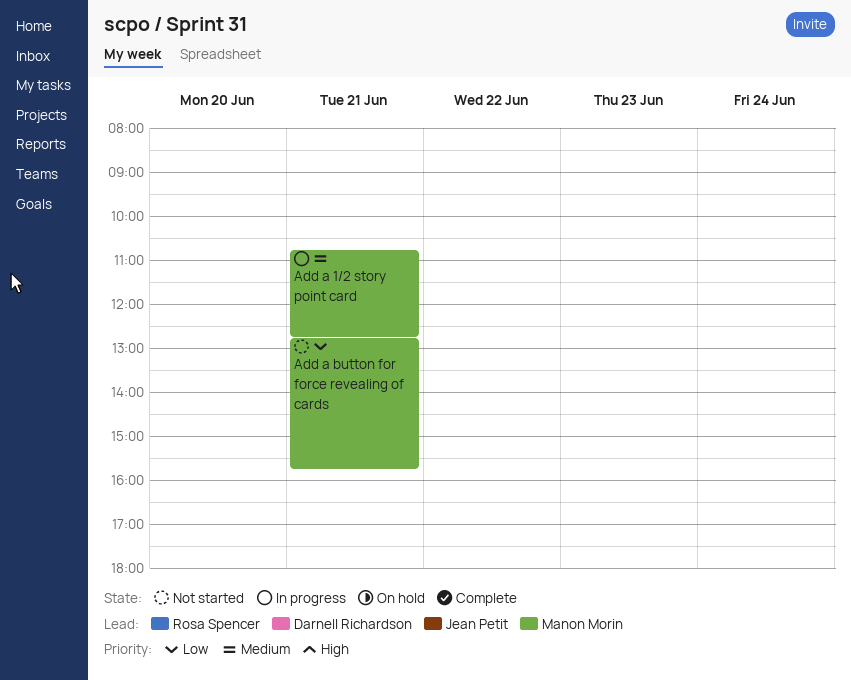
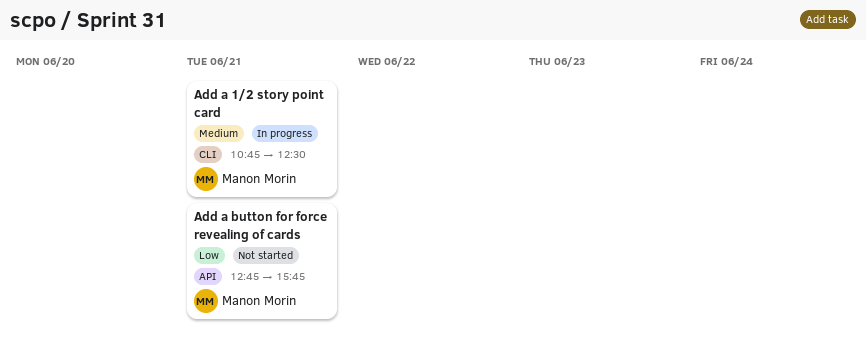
Add a 1/2 story point card, ends: 12:45 -> 12:30

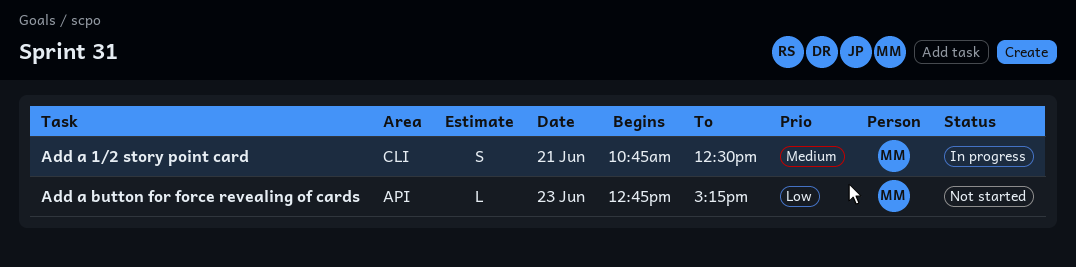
Add a button for force revealing of cards, day: Jun 21 -> Jun 23
Add a button for force revealing of cards, ends: 15:45 -> 15:15

